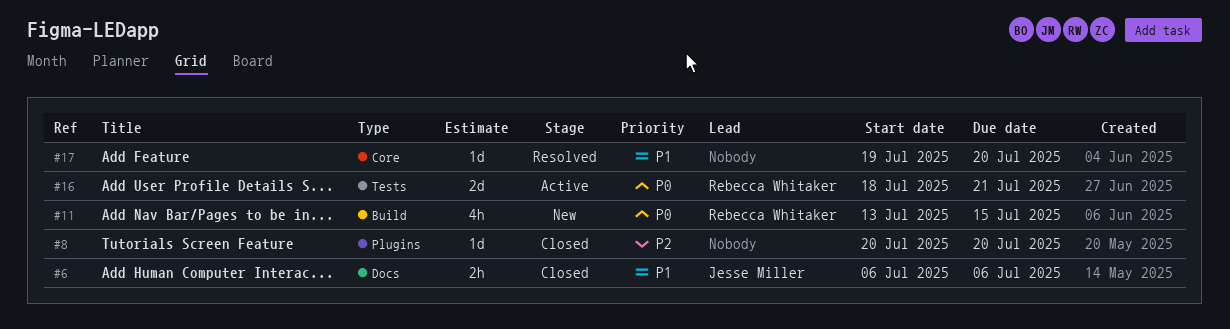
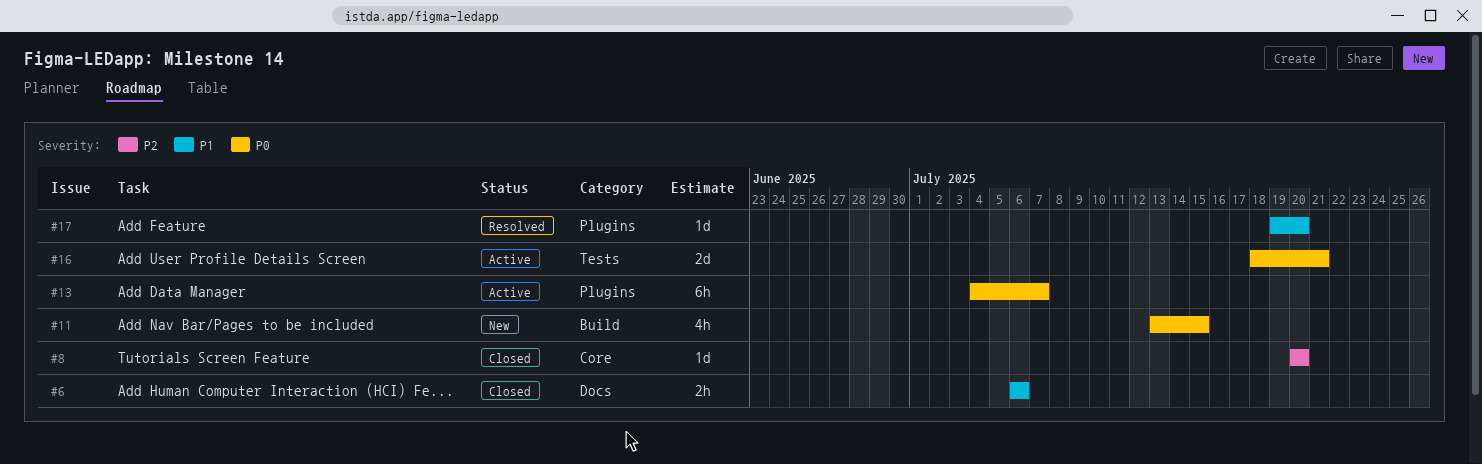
#8, label: Plugins -> Core
#13: none -> present
#17, label: Core -> Plugins

